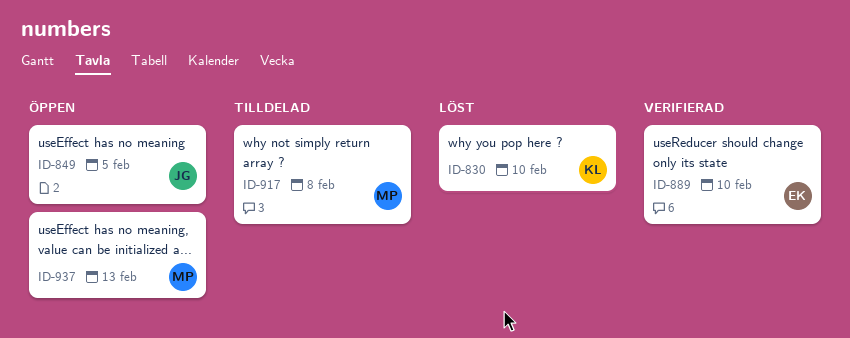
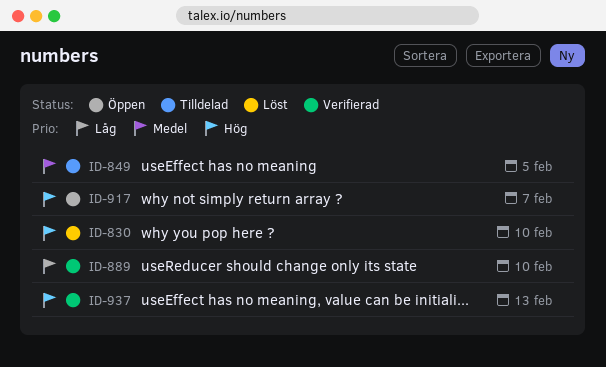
ID-849, status: Öppen -> Tilldelad
ID-917, status: Tilldelad -> Öppen
ID-917, due: Feb 8 -> Feb 7
ID-937, status: Öppen -> Verifierad

